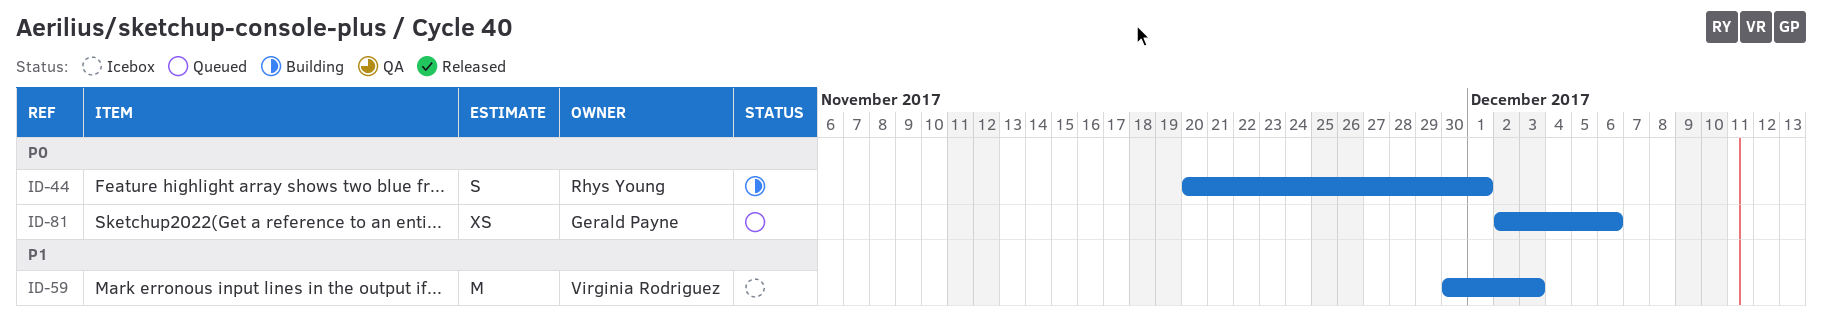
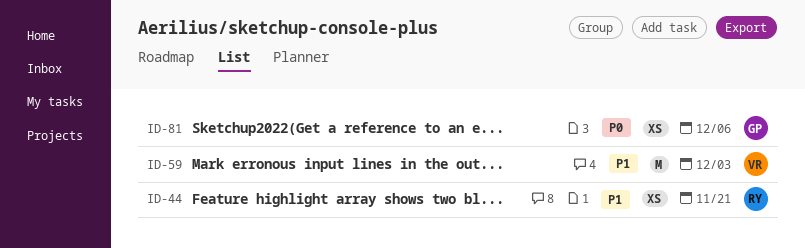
ID-44, priority: P0 -> P1
ID-44, estimate: S -> XS
ID-44, due: Dec 1 -> Nov 21

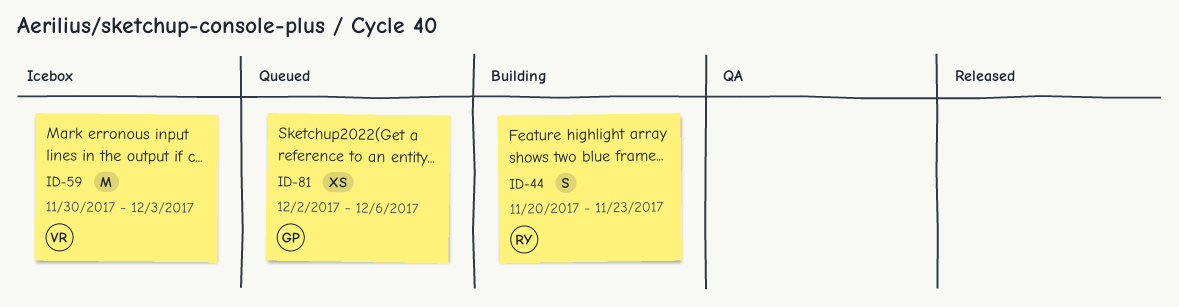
ID-44, estimate: XS -> S
ID-44, due: Nov 21 -> Nov 23

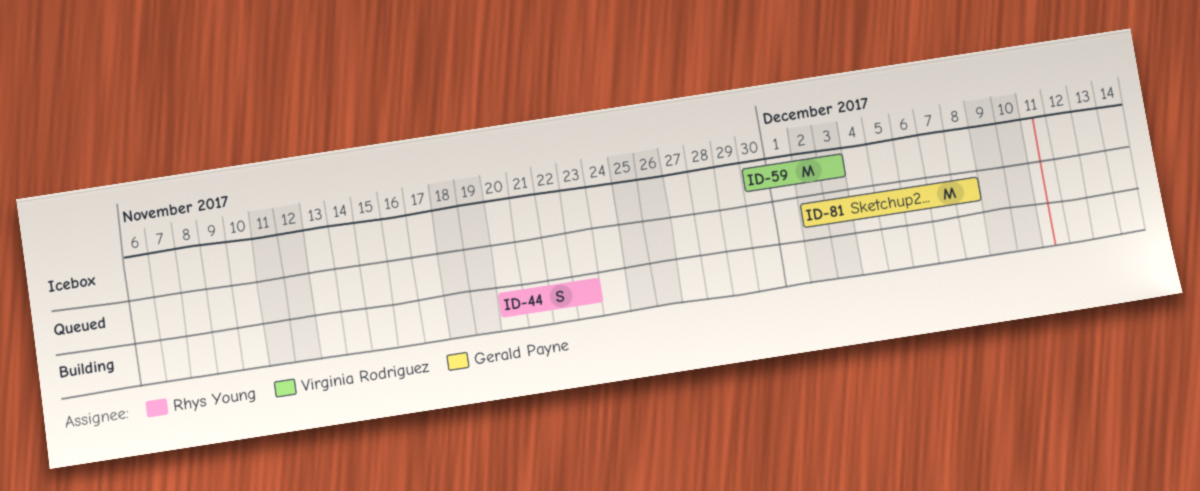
ID-81, estimate: XS -> M
ID-81, due: Dec 6 -> Dec 8

